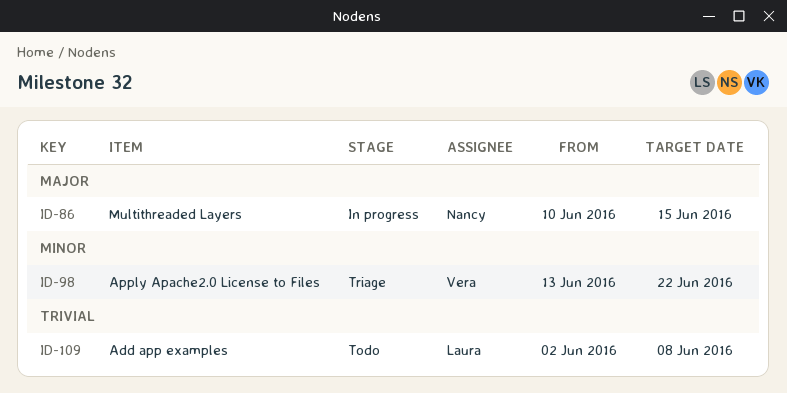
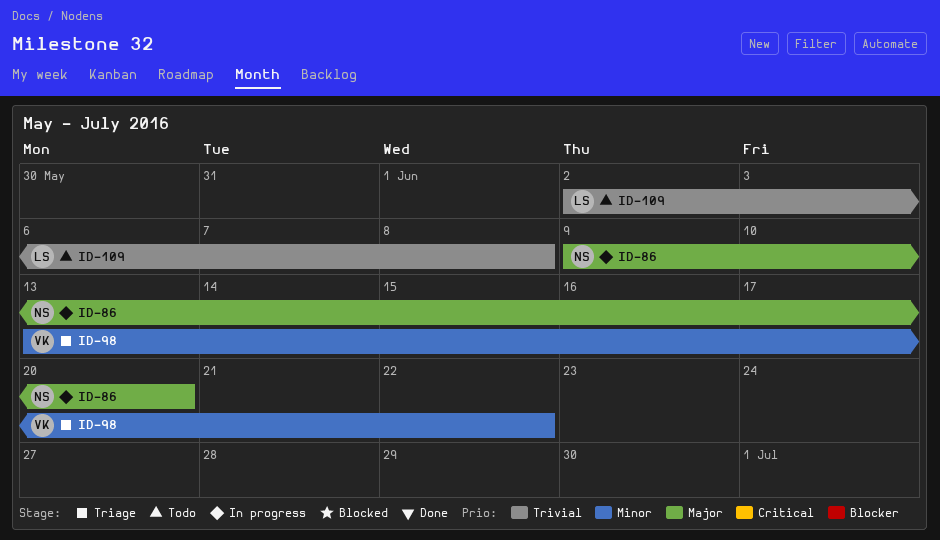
ID-86, start: Jun 10 -> Jun 9
ID-86, due: Jun 15 -> Jun 20

